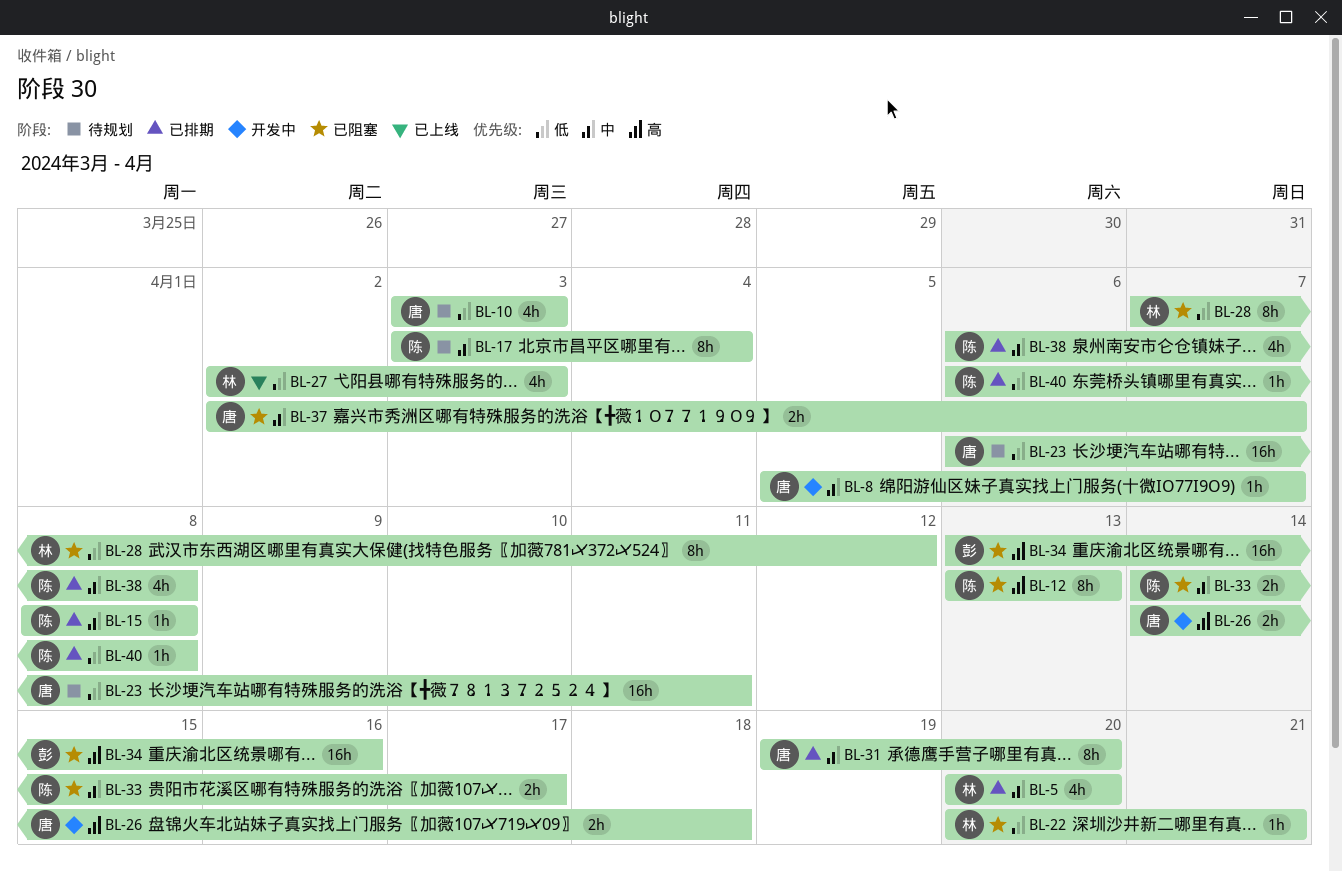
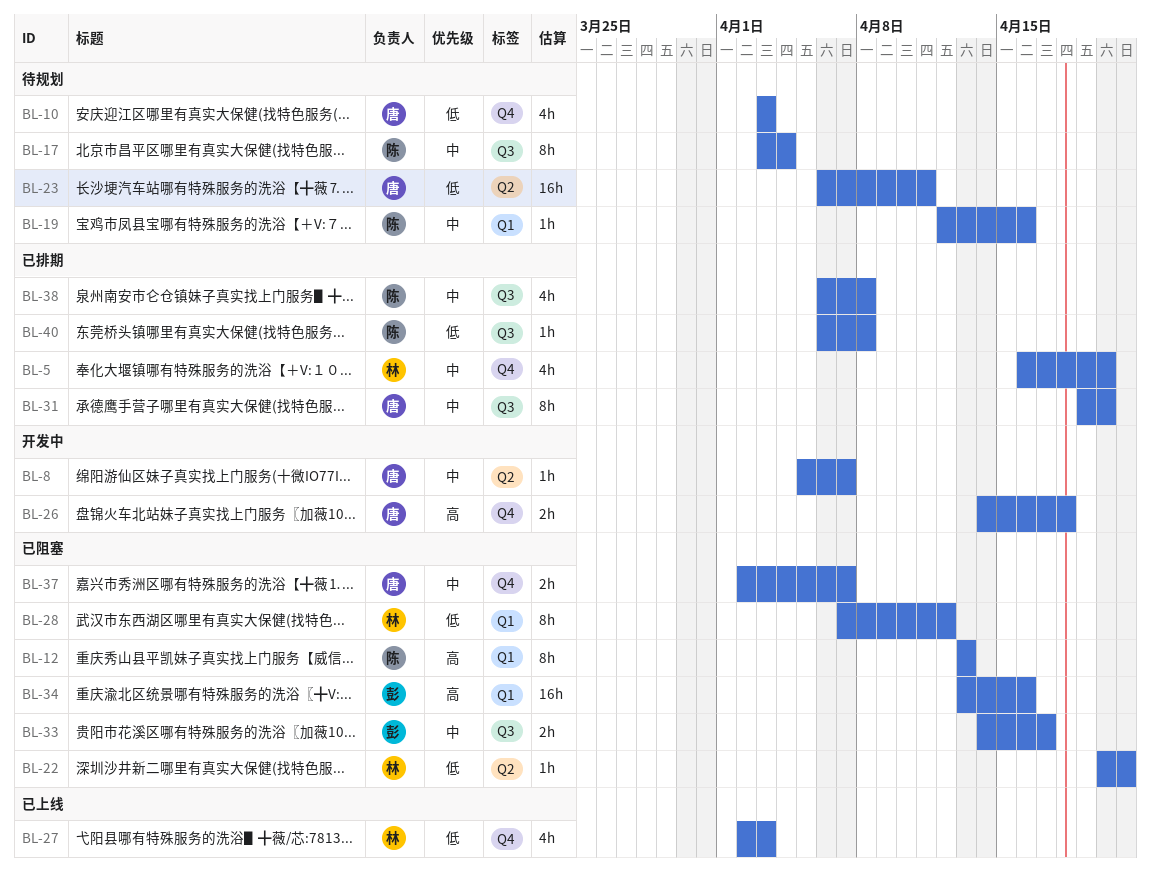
BL-5, start: Apr 20 -> Apr 16
BL-15: present -> none
BL-19: none -> present
BL-33, owner: 陈 -> 彭

